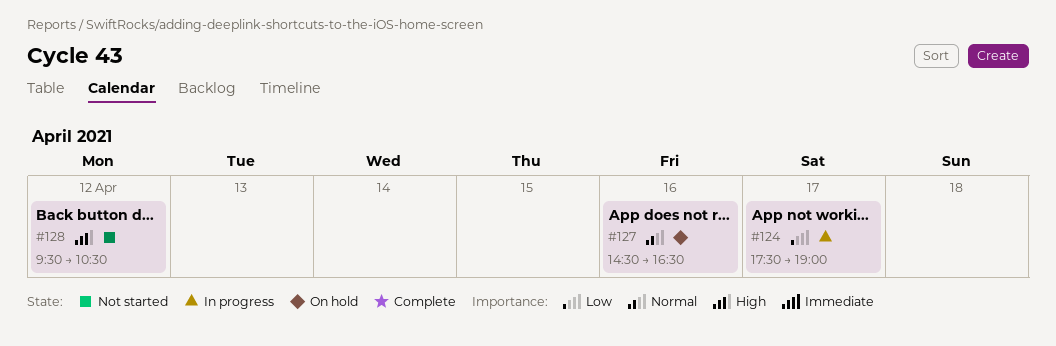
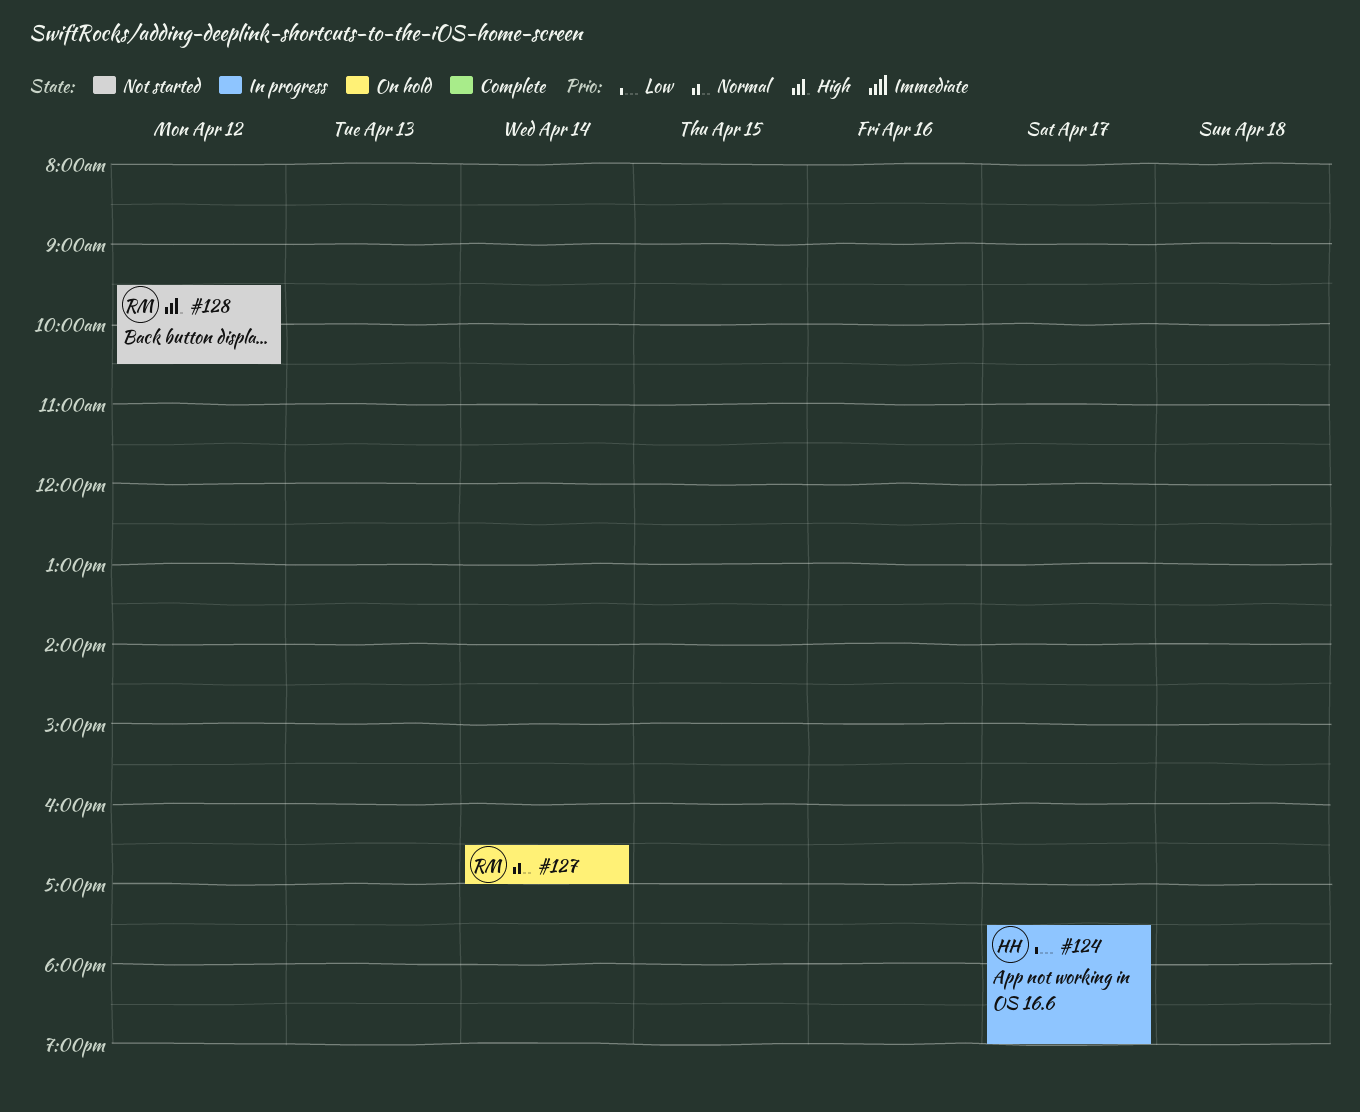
#127, day: Apr 16 -> Apr 14
#127, begins: 14:30 -> 16:30
#127, ends: 16:30 -> 17:00

